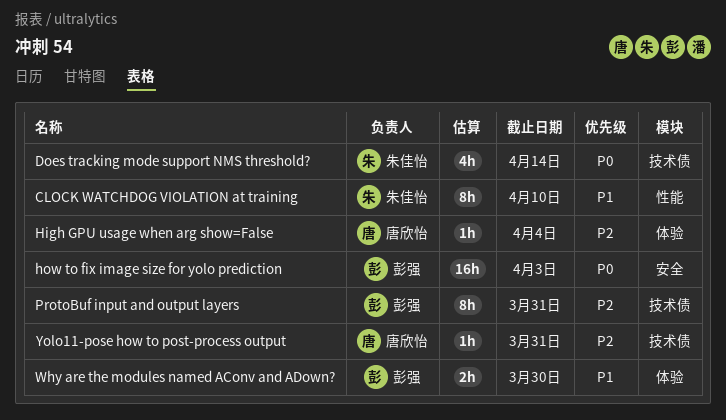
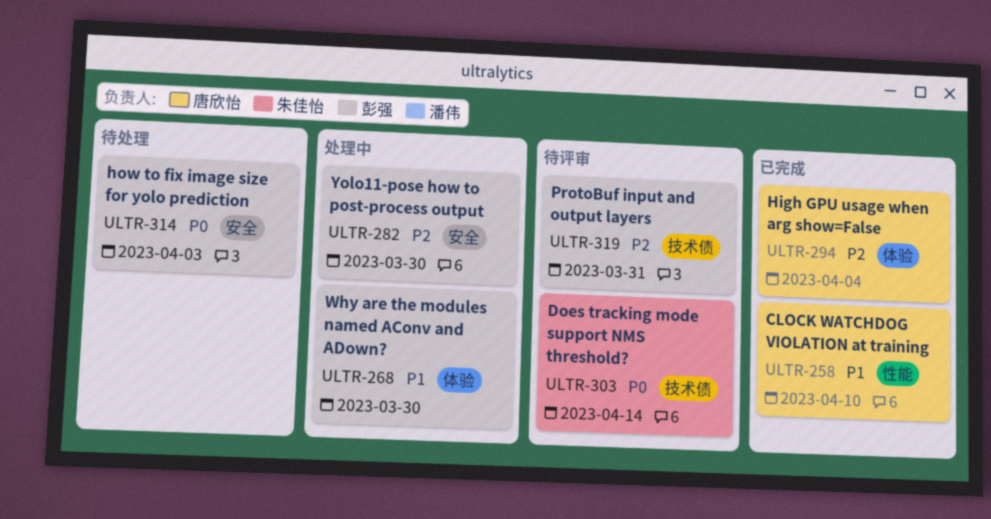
CLOCK WATCHDOG VIOLATION at training, owner: 朱佳怡 -> 唐欣怡
Yolo11-pose how to post-process output, owner: 唐欣怡 -> 彭强
Yolo11-pose how to post-process output, label: 技术债 -> 安全
Yolo11-pose how to post-process output, due: Mar 31 -> Mar 30

